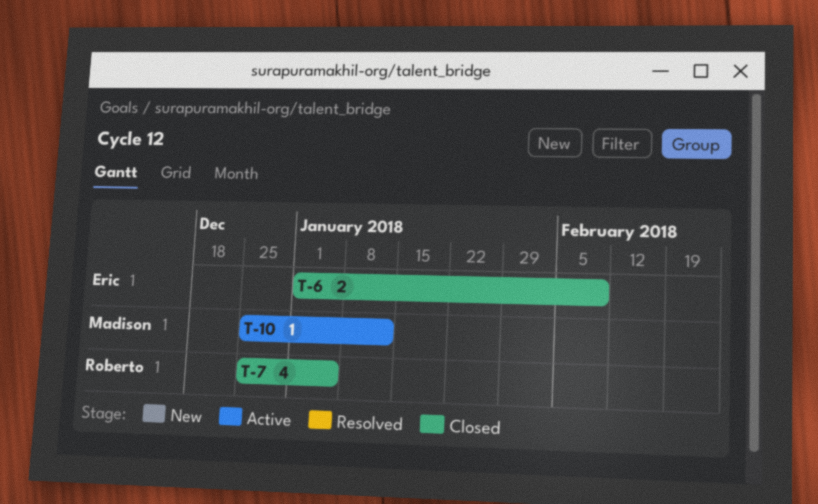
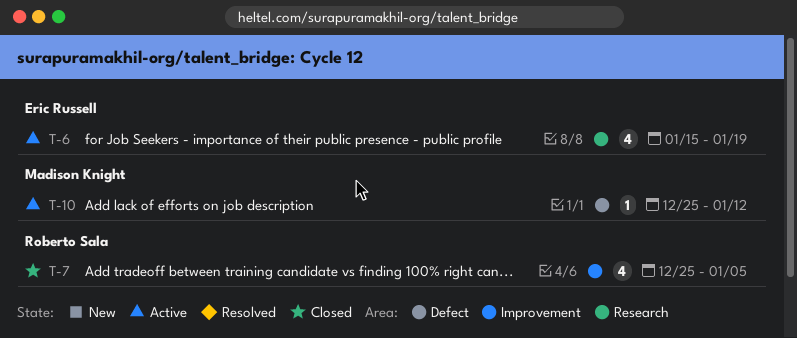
T-6, status: Closed -> Active
T-6, estimate: 2 -> 4
T-6, start: Jan 1 -> Jan 15
T-6, due: Feb 9 -> Jan 19

